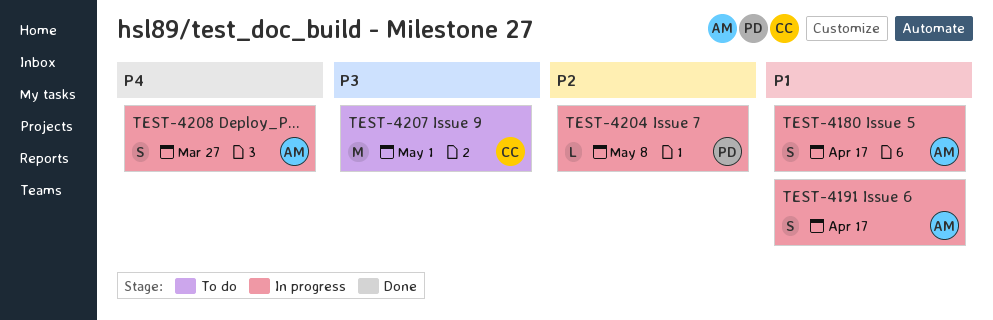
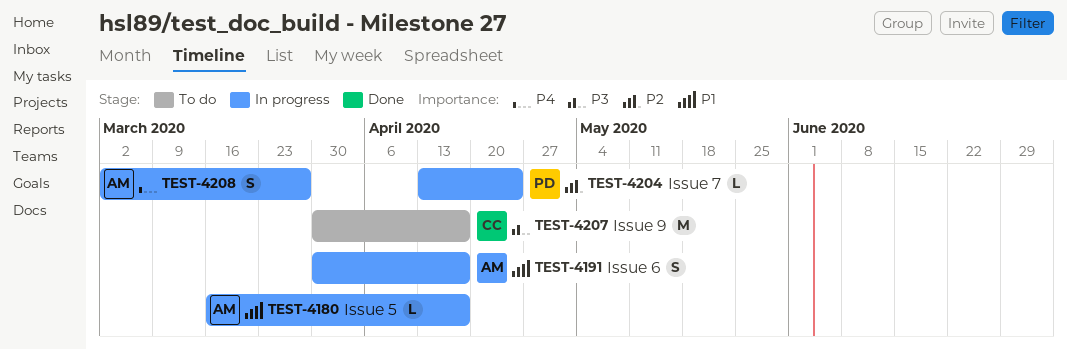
TEST-4180, estimate: S -> L
TEST-4204, due: May 8 -> Apr 24
TEST-4207, due: May 1 -> Apr 17

